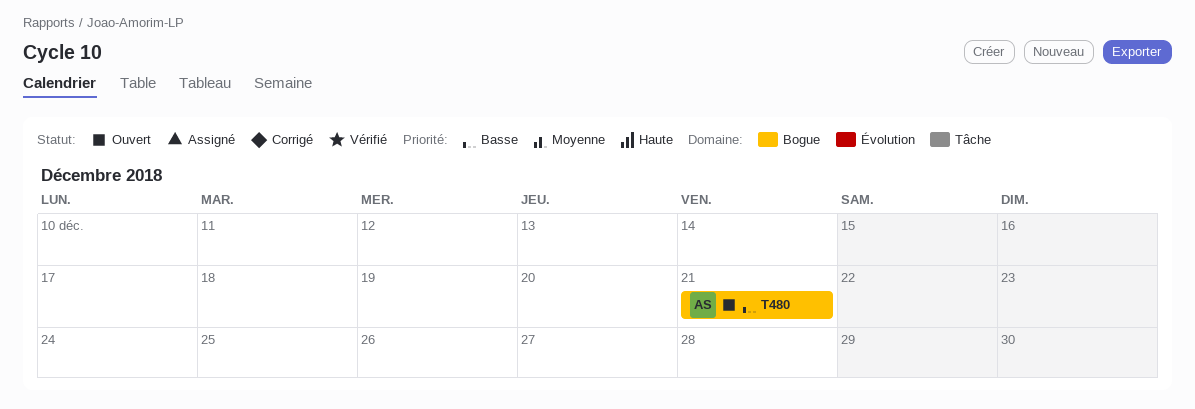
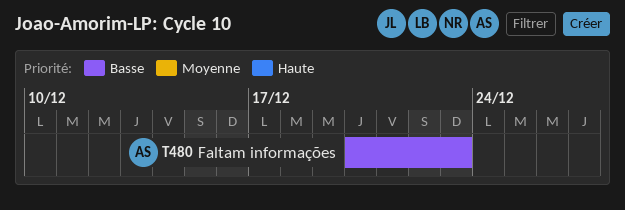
T480, start: Dec 21 -> Dec 20
T480, due: Dec 21 -> Dec 23

